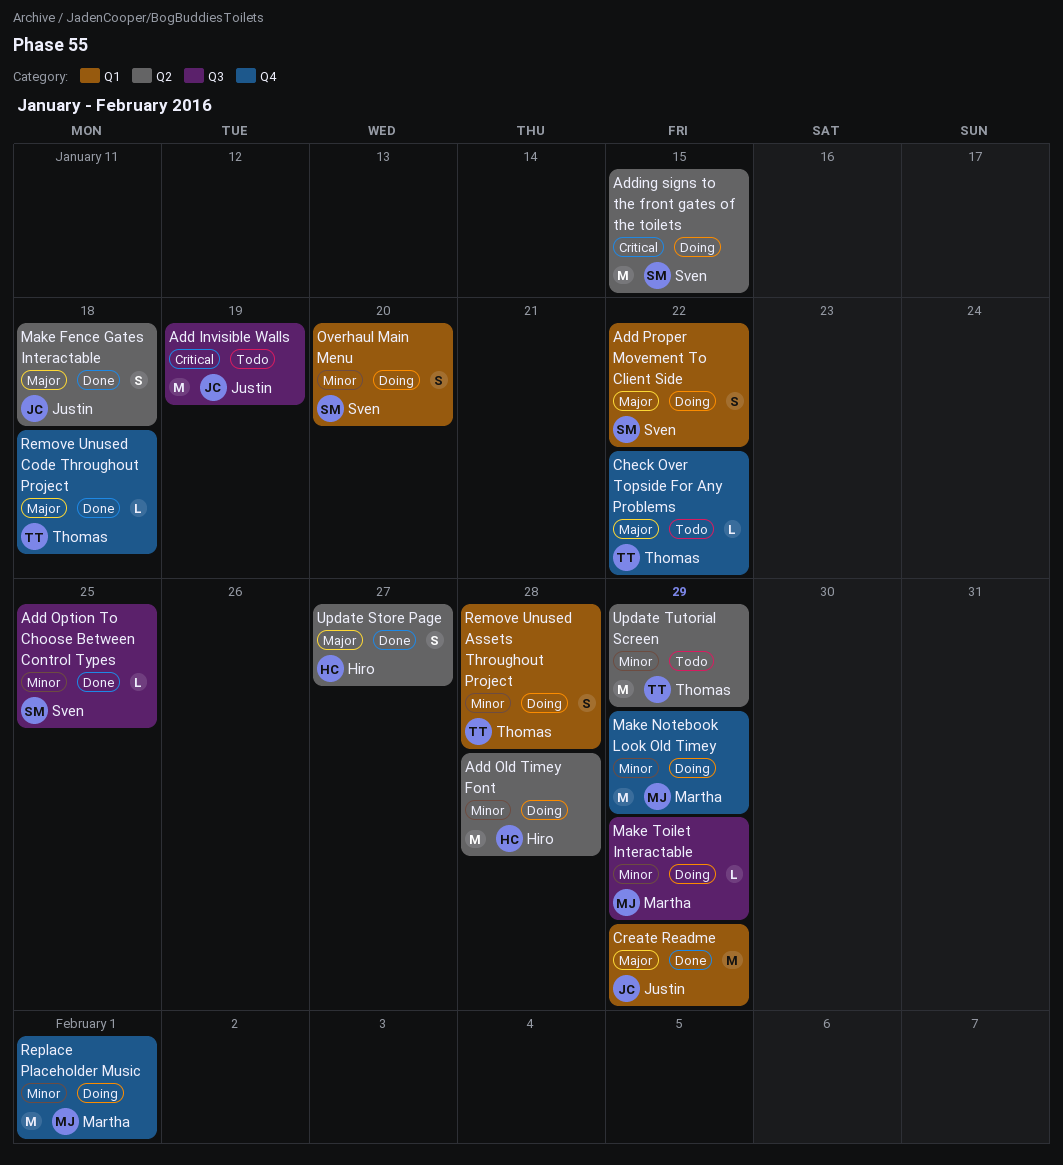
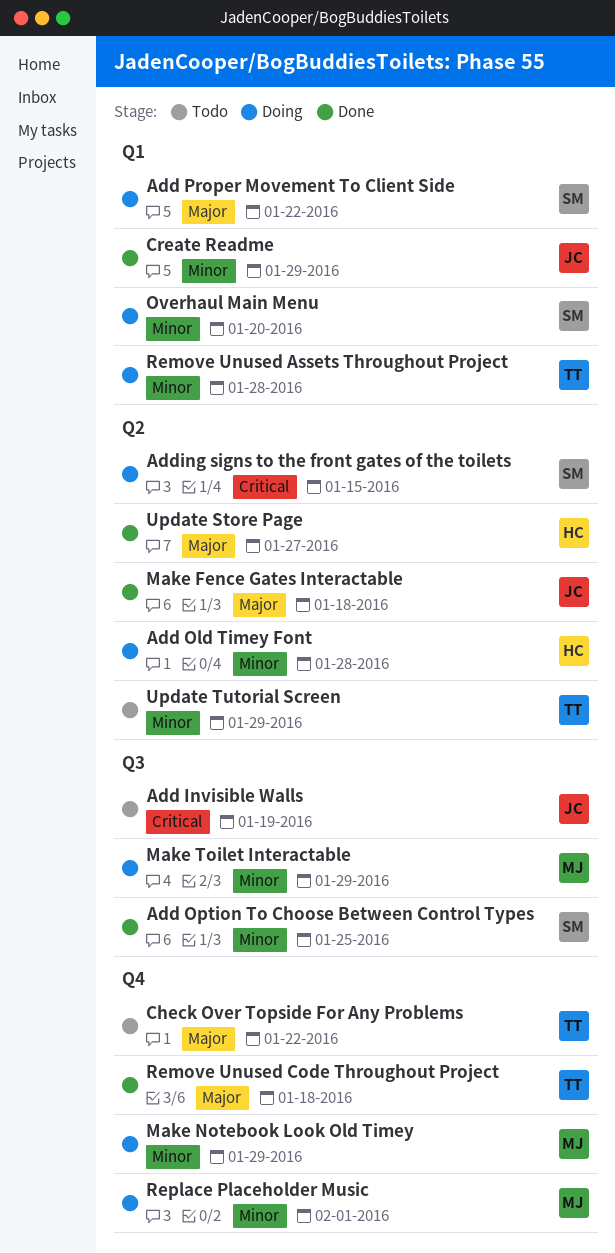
Create Readme, priority: Major -> Minor

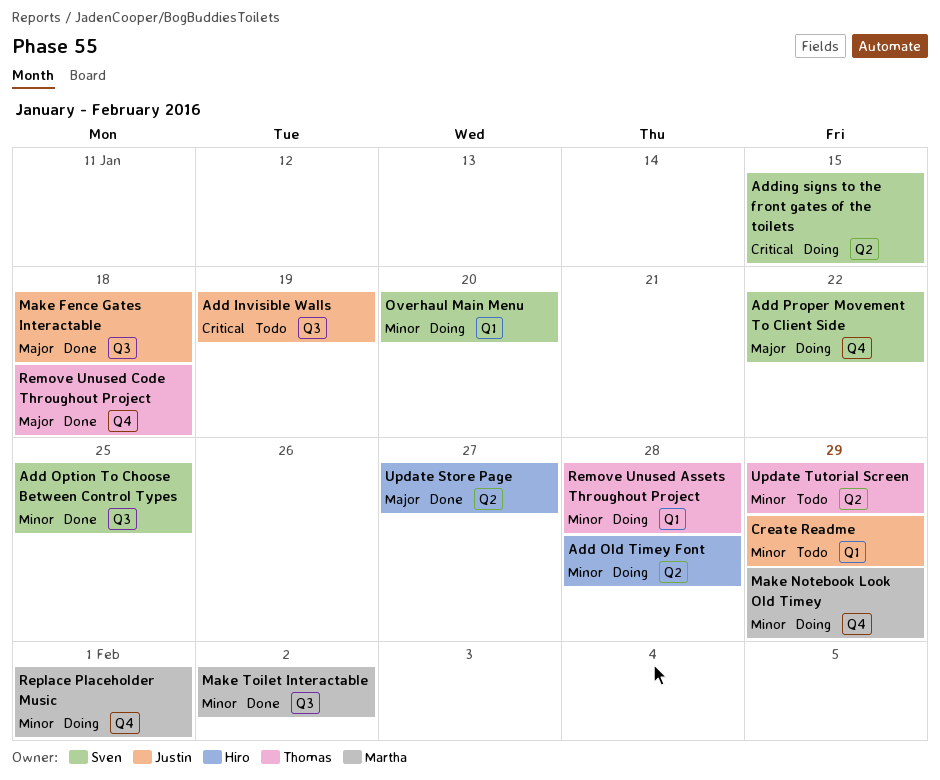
Add Proper Movement To Client Side, label: Q1 -> Q4
Check Over Topside For Any Problems: present -> none
Create Readme, status: Done -> Todo
Make Fence Gates Interactable, label: Q2 -> Q3
Make Toilet Interactable, status: Doing -> Done
Make Toilet Interactable, due: Jan 29 -> Feb 2

